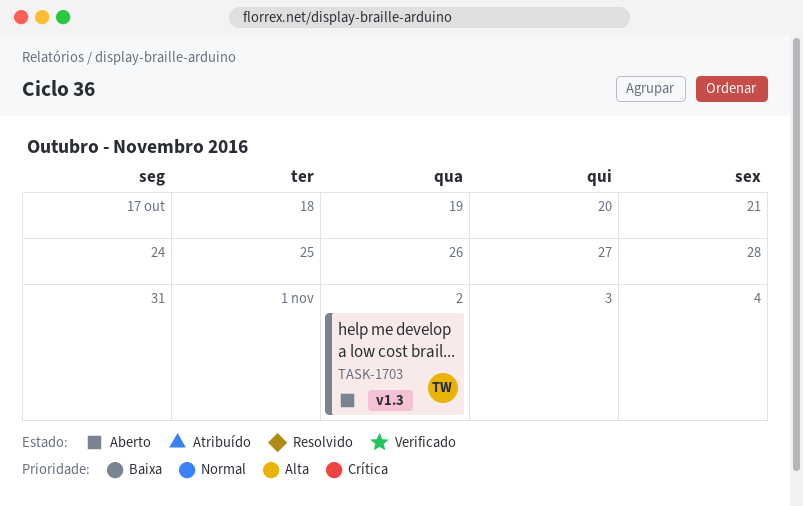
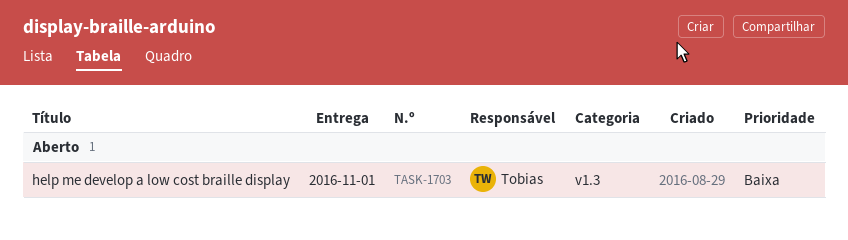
TASK-1703, due: Nov 2 -> Nov 1

